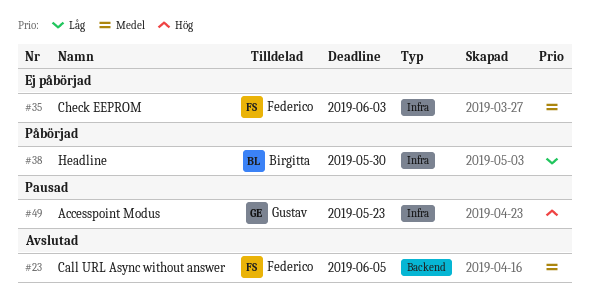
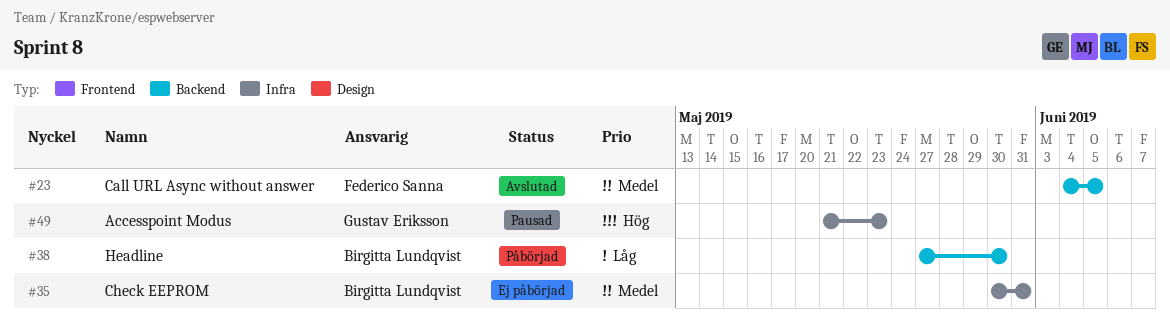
#35, owner: Federico Sanna -> Birgitta Lundqvist
#35, due: Jun 3 -> May 31
#38, label: Infra -> Backend

